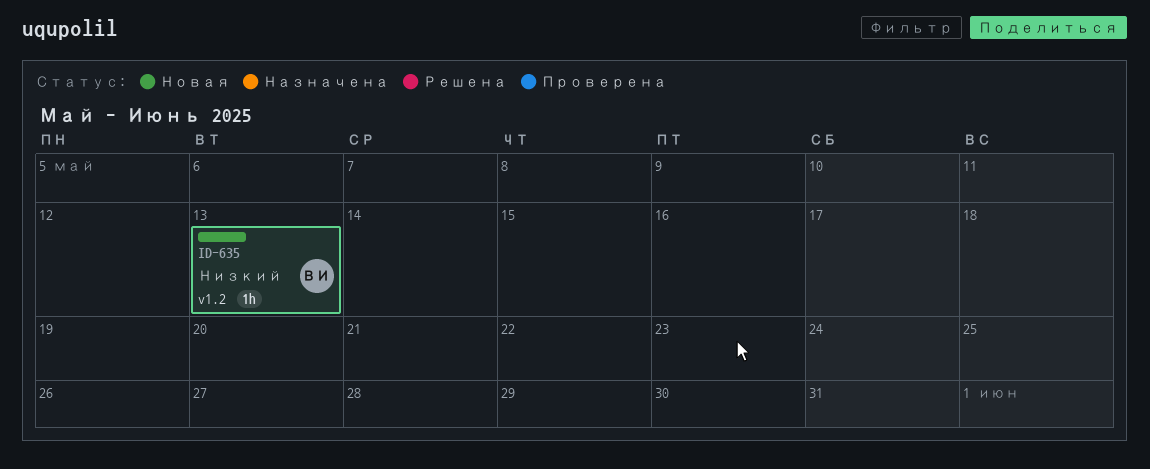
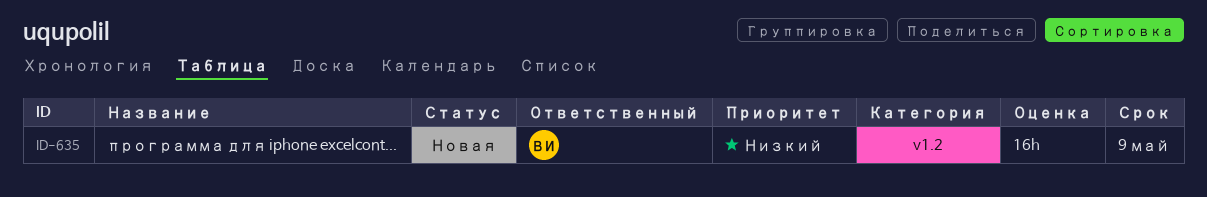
ID-635, estimate: 1h -> 16h
ID-635, due: May 13 -> May 9

